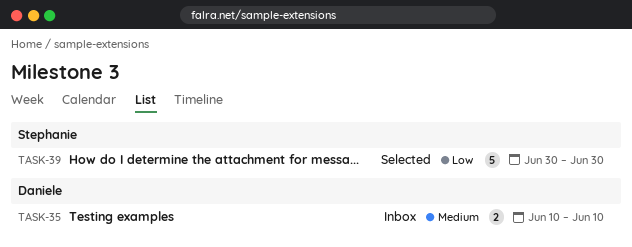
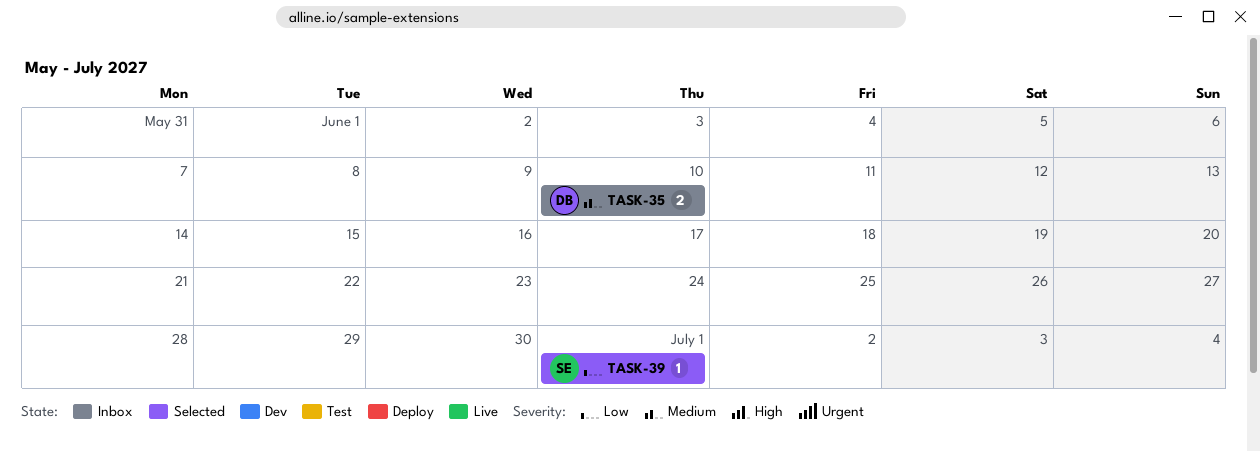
TASK-39, estimate: 5 -> 1
TASK-39, start: Jun 30 -> Jul 1
TASK-39, due: Jun 30 -> Jul 1

